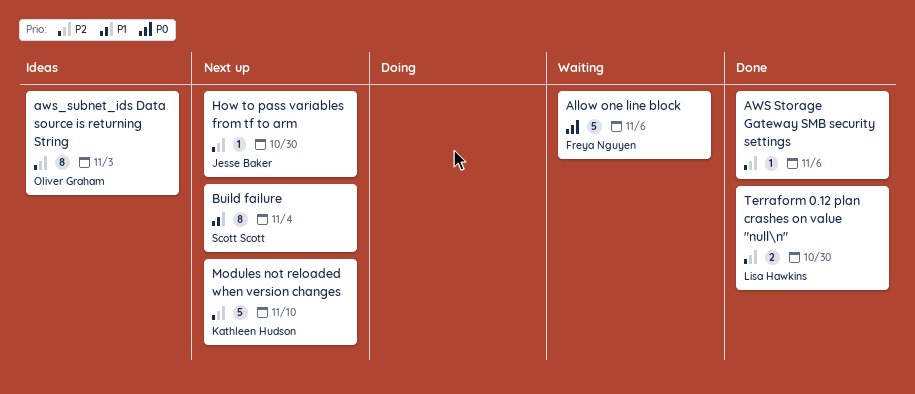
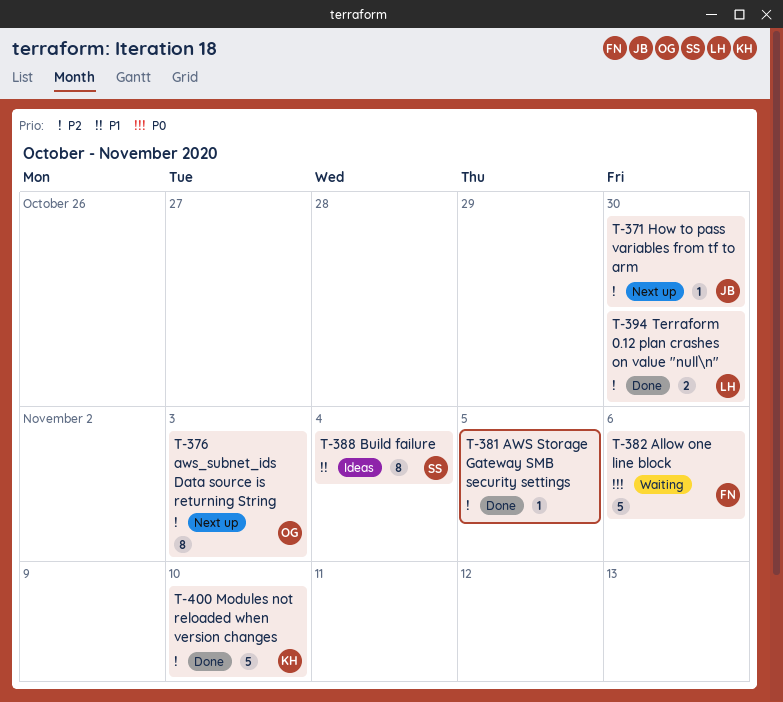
AWS Storage Gateway SMB security settings, due: Nov 6 -> Nov 5
aws_subnet_ids Data source is returning String, status: Ideas -> Next up
Build failure, status: Next up -> Ideas
Modules not reloaded when version changes, status: Next up -> Done

